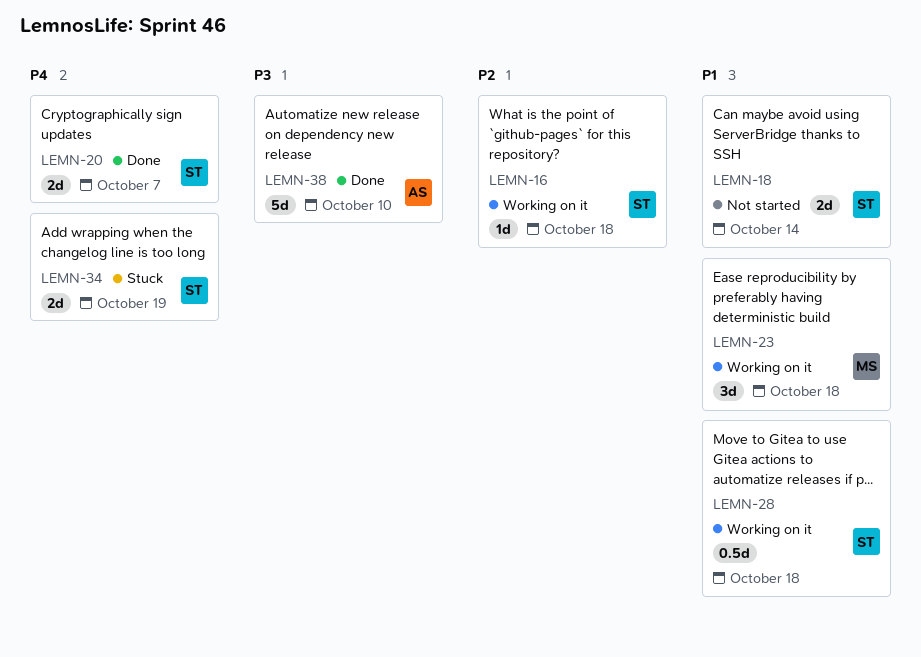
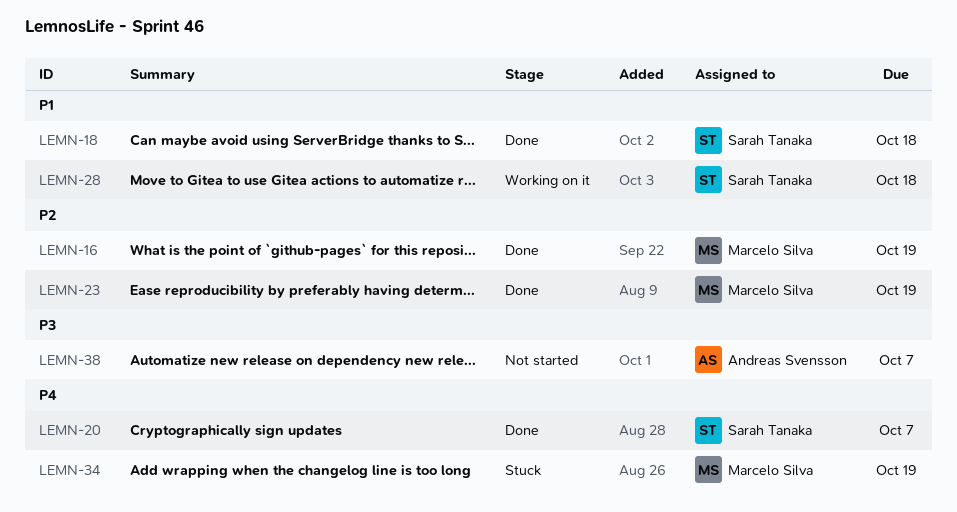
LEMN-16, status: Working on it -> Done
LEMN-16, owner: Sarah Tanaka -> Marcelo Silva
LEMN-16, due: Oct 18 -> Oct 19
LEMN-18, status: Not started -> Done
LEMN-18, due: Oct 14 -> Oct 18
LEMN-23, status: Working on it -> Done
LEMN-23, priority: P1 -> P2
LEMN-23, due: Oct 18 -> Oct 19
LEMN-34, owner: Sarah Tanaka -> Marcelo Silva
LEMN-38, status: Done -> Not started
LEMN-38, due: Oct 10 -> Oct 7

